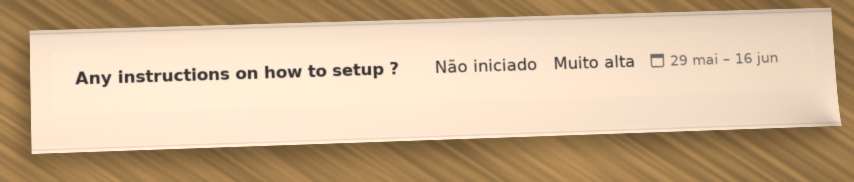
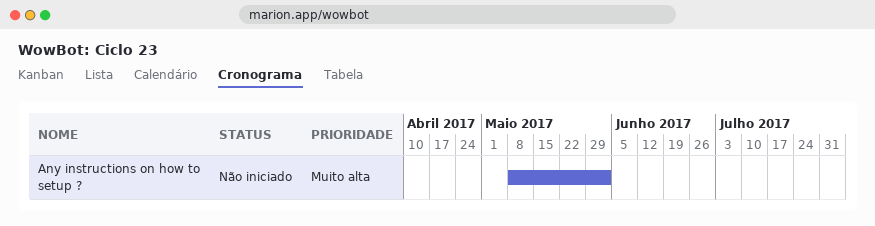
Any instructions on how to setup ?, start: May 29 -> May 8
Any instructions on how to setup ?, due: Jun 16 -> Jun 2

